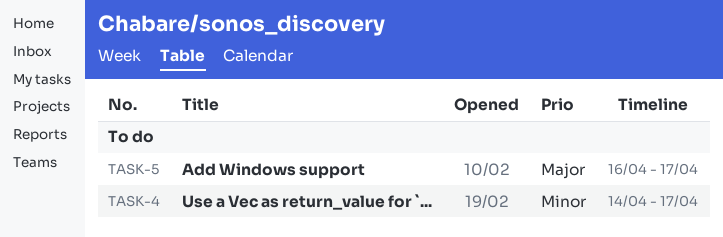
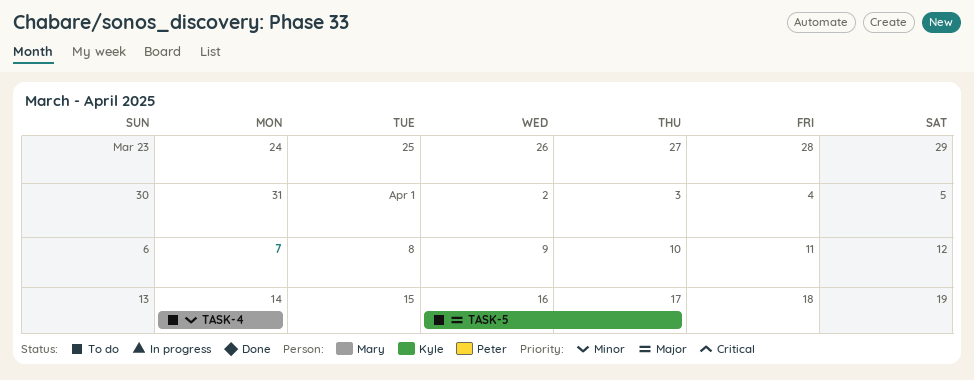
TASK-4, due: Apr 17 -> Apr 14

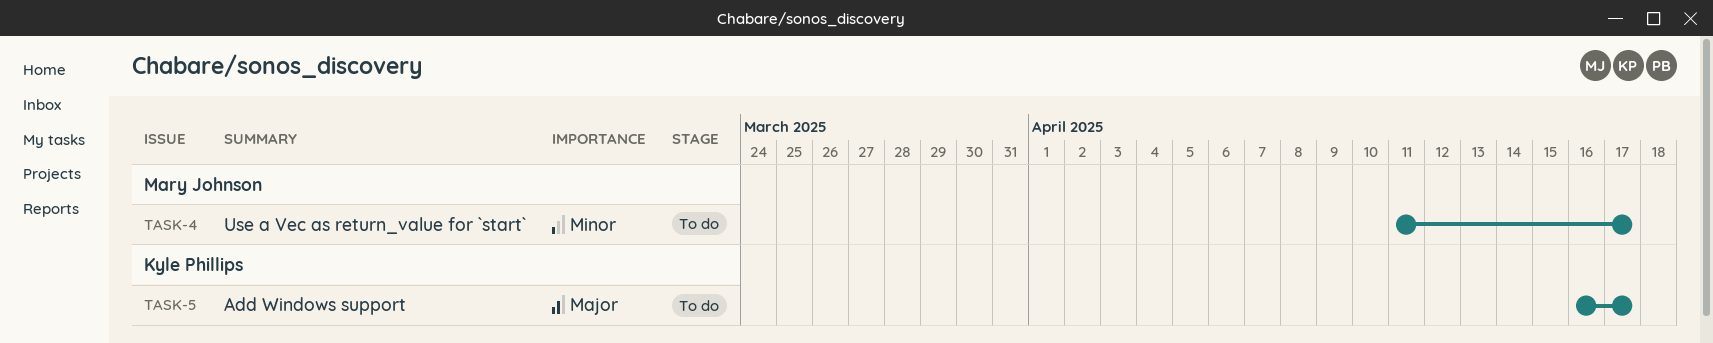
TASK-4, start: Apr 14 -> Apr 11
TASK-4, due: Apr 14 -> Apr 17

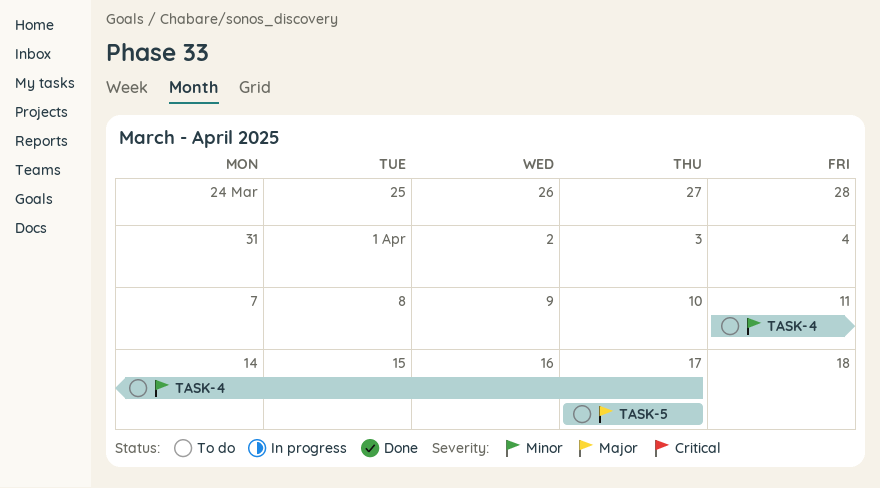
TASK-5, start: Apr 16 -> Apr 17

